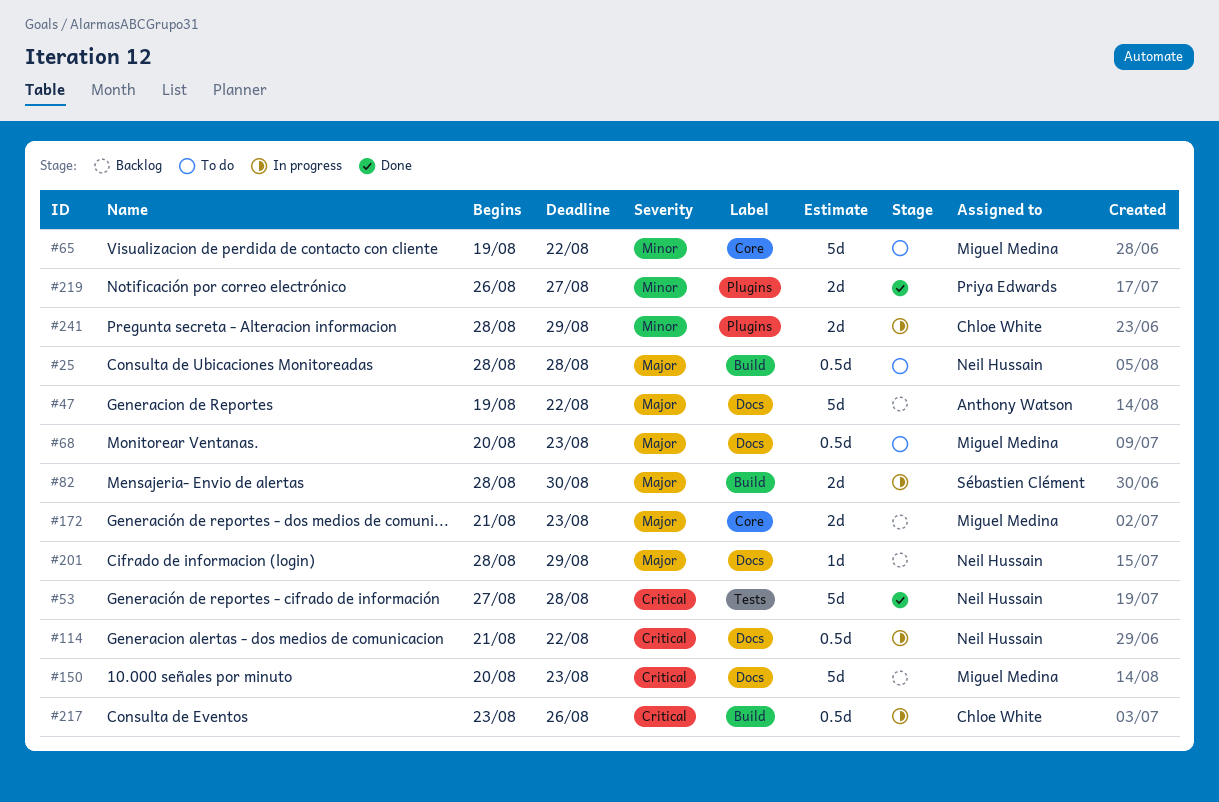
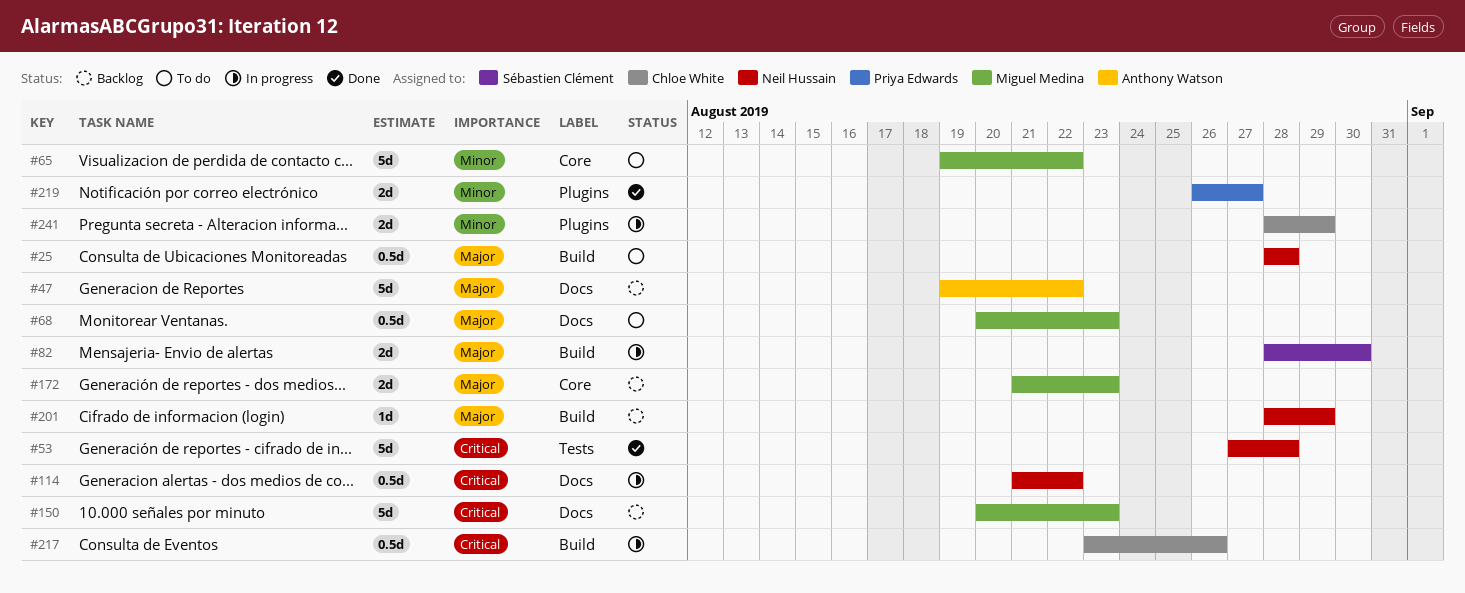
#201, label: Docs -> Build

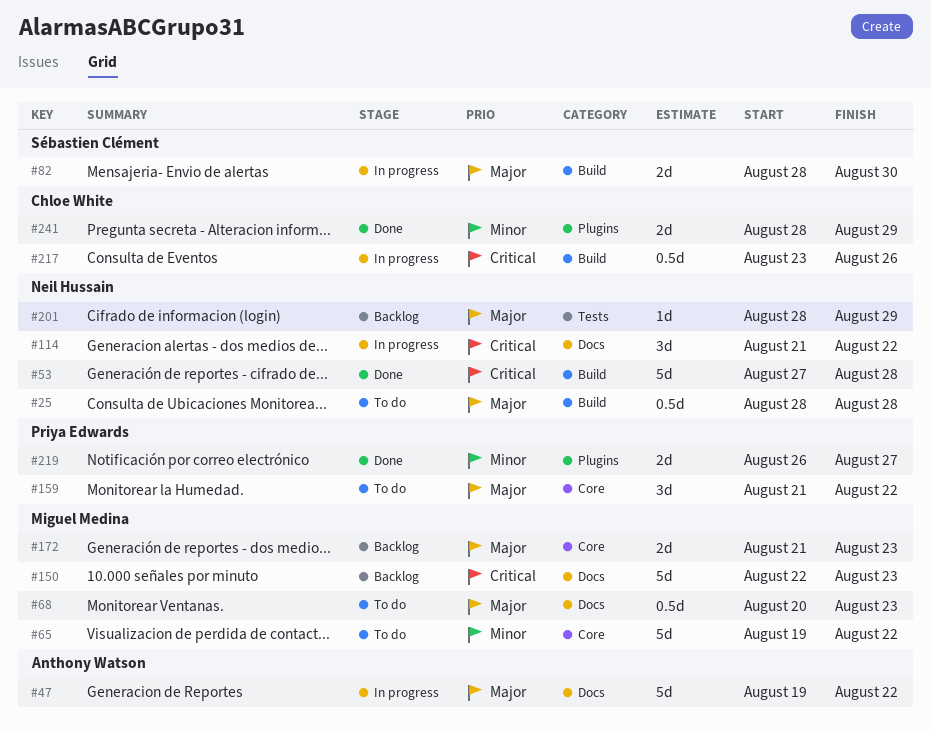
#47, status: Backlog -> In progress
#53, label: Tests -> Build
#114, estimate: 0.5d -> 3d
#150, start: Aug 20 -> Aug 22
#159: none -> present
#201, label: Build -> Tests
#241, status: In progress -> Done

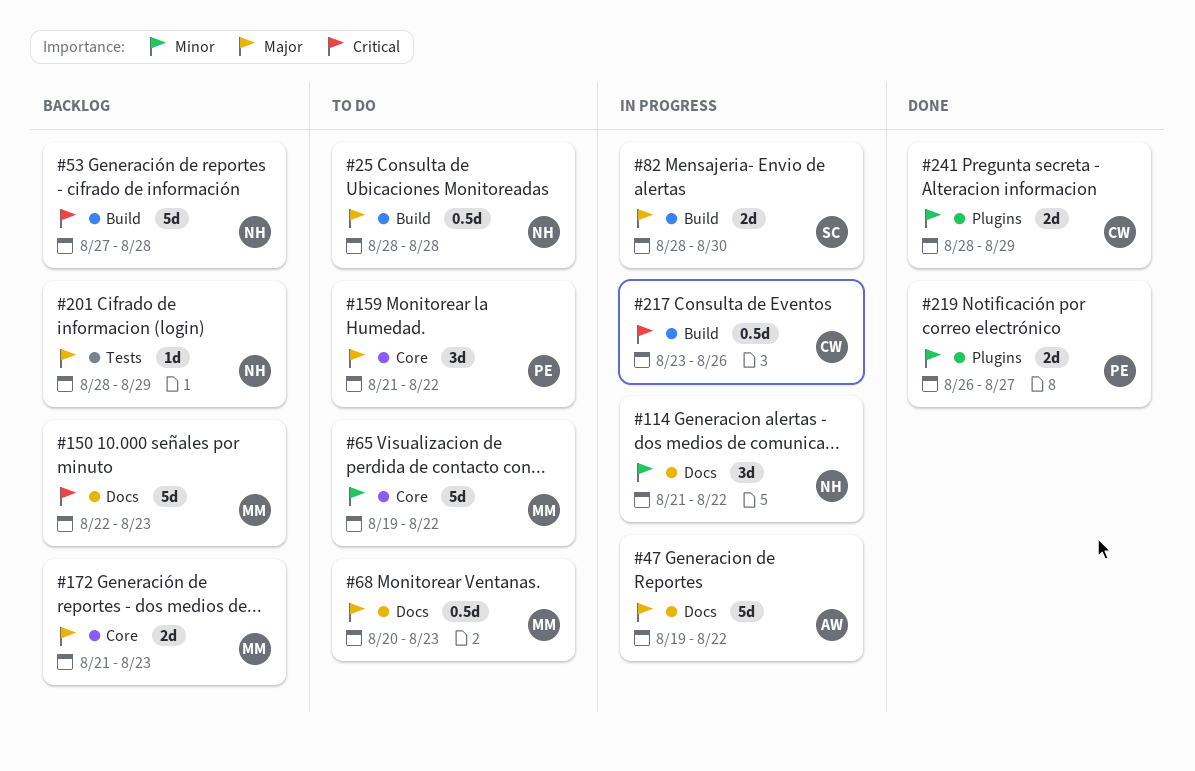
#53, status: Done -> Backlog
#114, priority: Critical -> Minor

